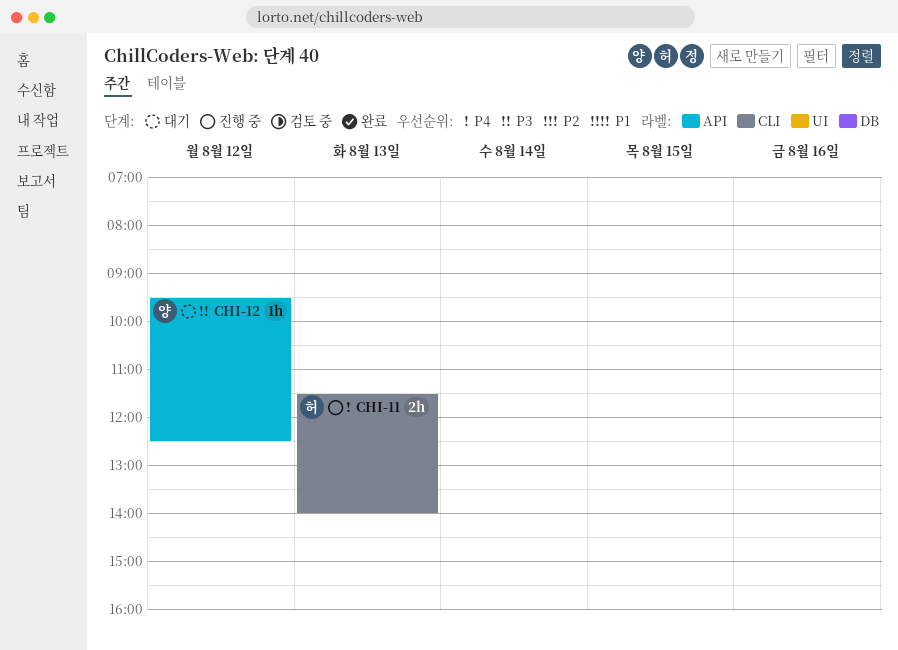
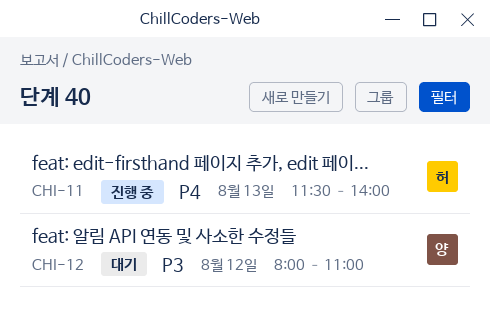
CHI-12, begins: 09:30 -> 08:00
CHI-12, ends: 12:30 -> 11:00

